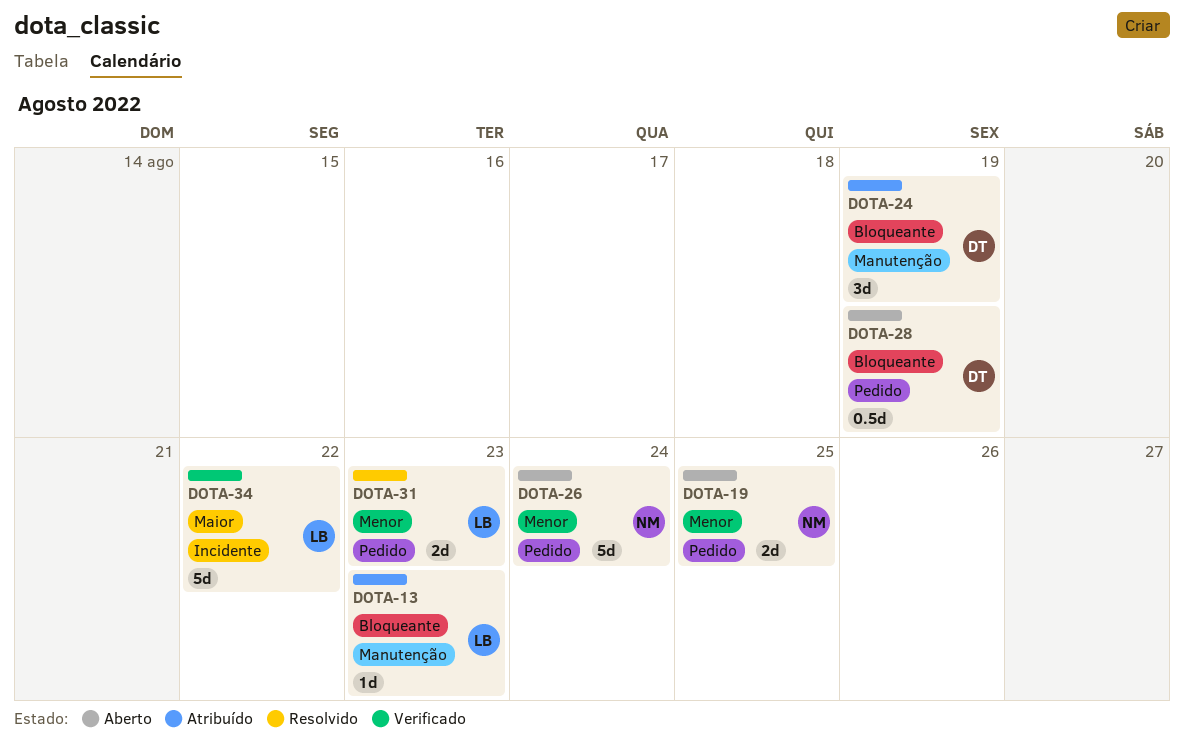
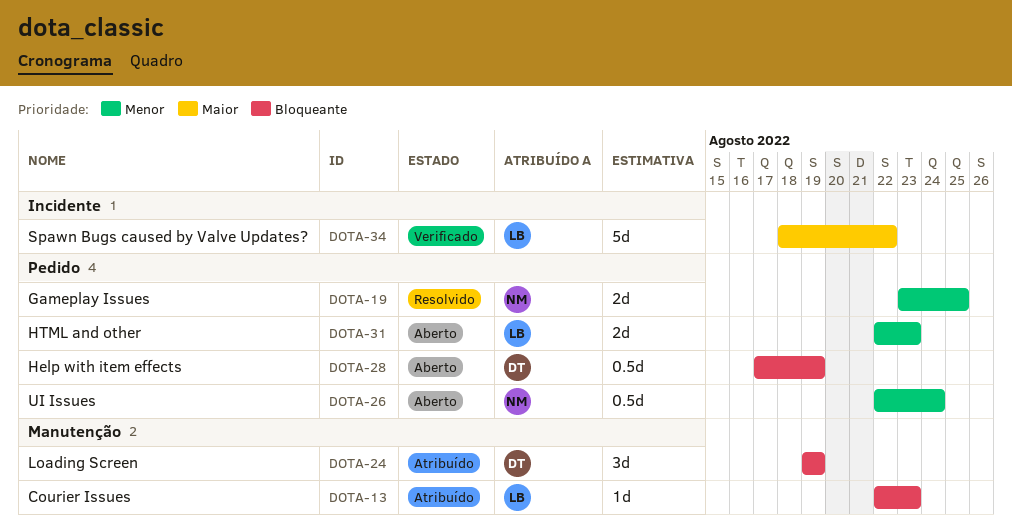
DOTA-19, status: Aberto -> Resolvido
DOTA-26, estimate: 5d -> 0.5d
DOTA-31, status: Resolvido -> Aberto

